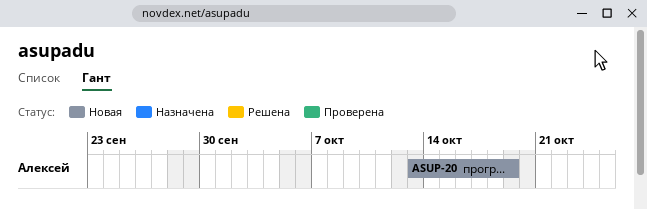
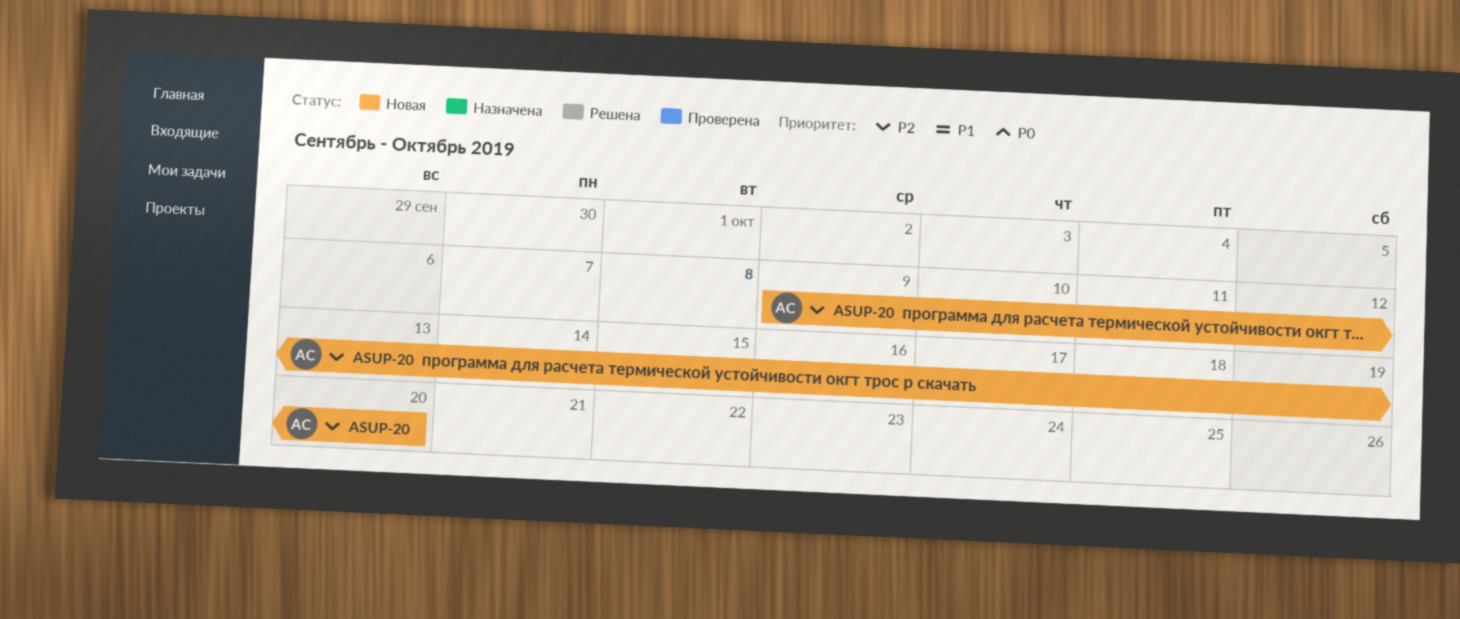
ASUP-20, start: Oct 13 -> Oct 9
ASUP-20, due: Oct 19 -> Oct 20

